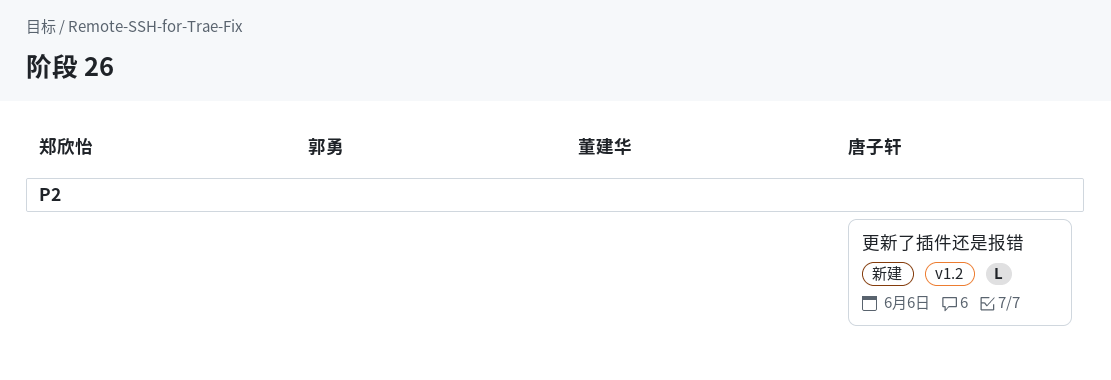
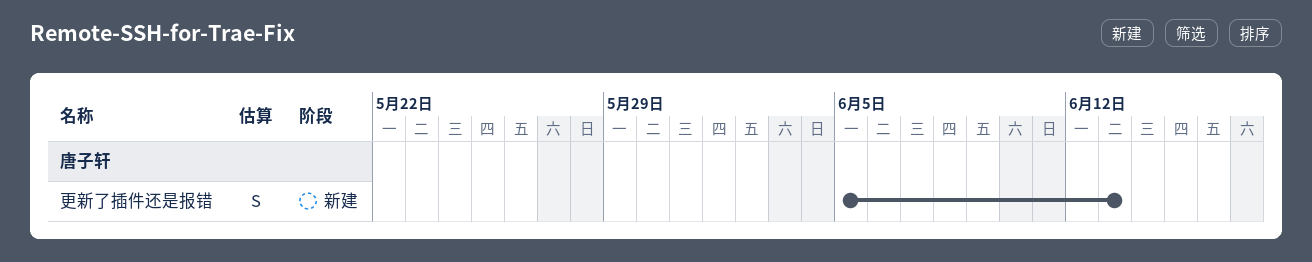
更新了插件还是报错, estimate: L -> S
更新了插件还是报错, due: Jun 6 -> Jun 13

